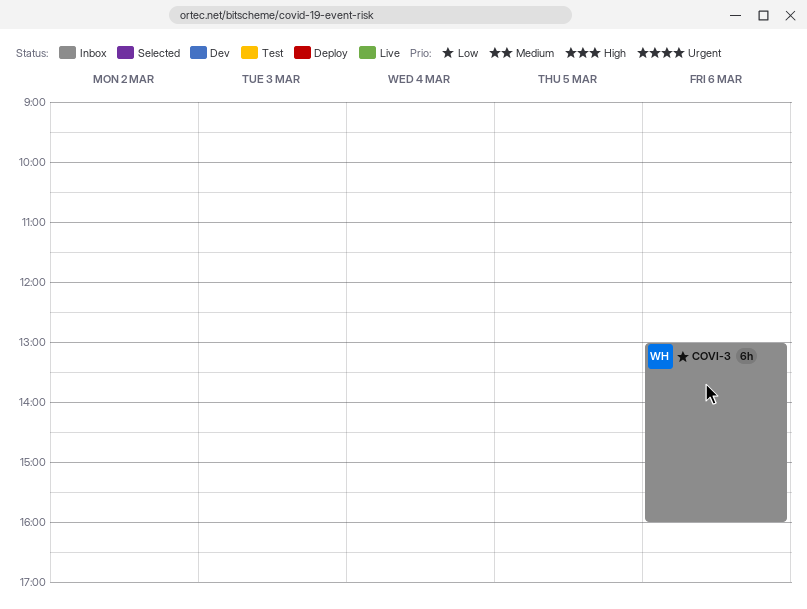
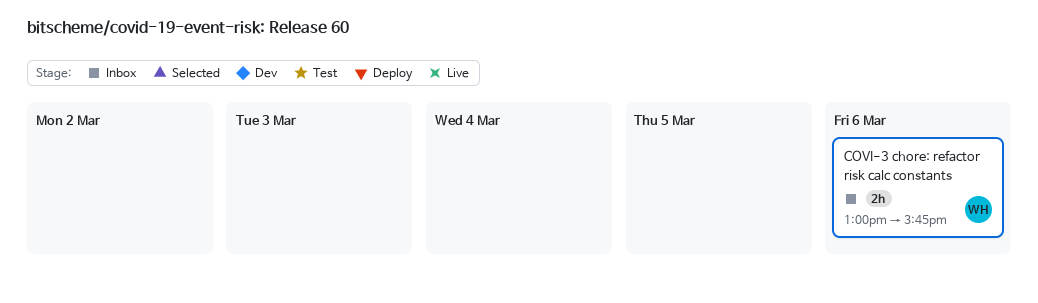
COVI-3, estimate: 6h -> 2h
COVI-3, ends: 16:00 -> 15:45

